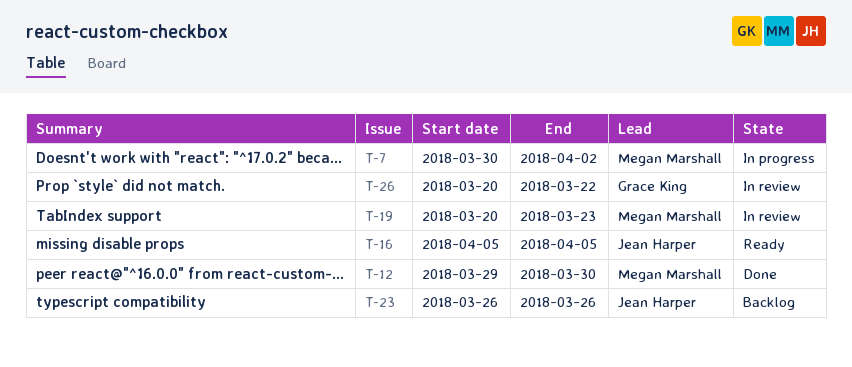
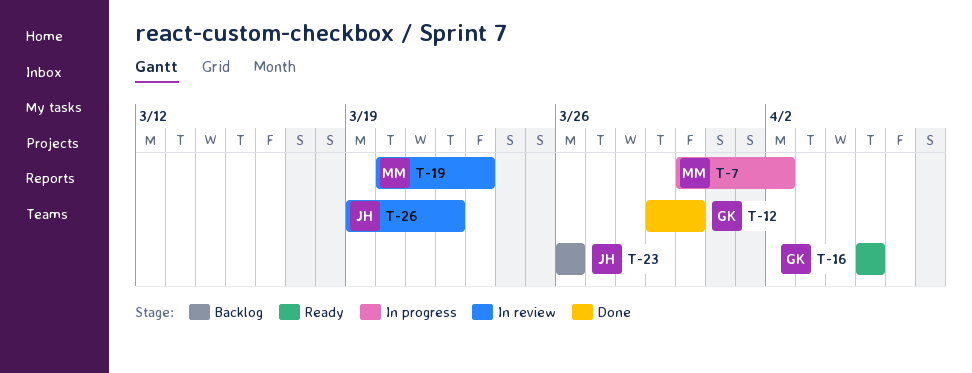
T-12, owner: Megan Marshall -> Grace King
T-16, owner: Jean Harper -> Grace King
T-26, owner: Grace King -> Jean Harper
T-26, start: Mar 20 -> Mar 19

